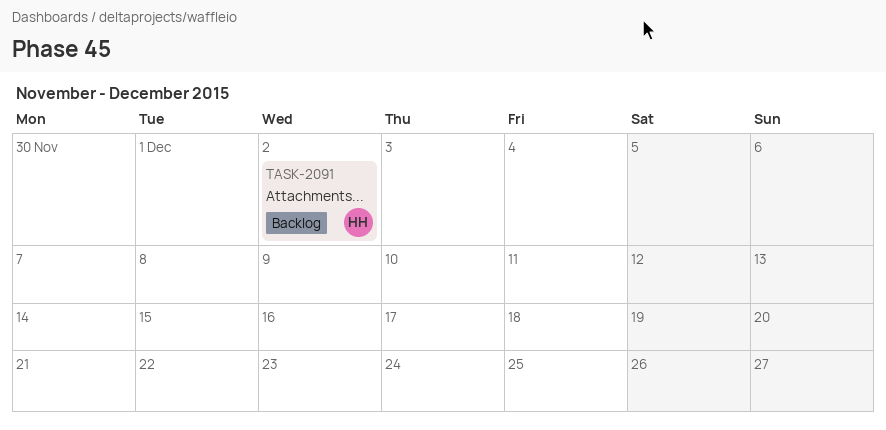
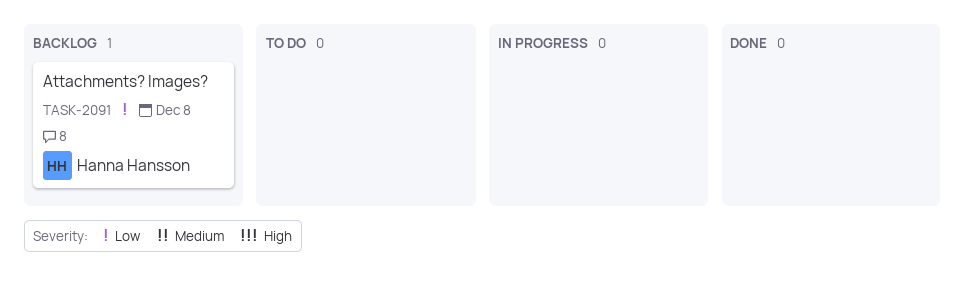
TASK-2091, due: Dec 2 -> Dec 8

